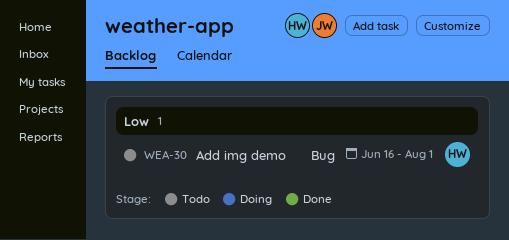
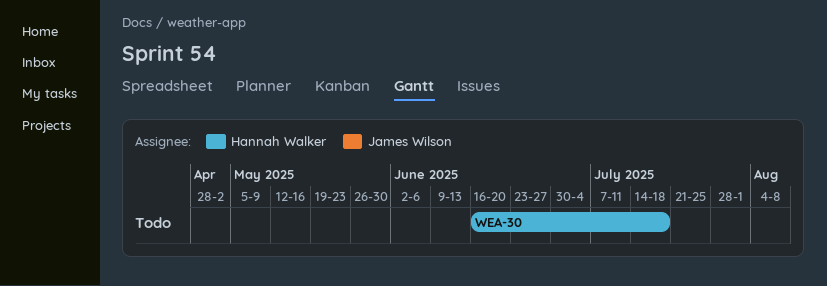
WEA-30, due: Aug 1 -> Jul 18

